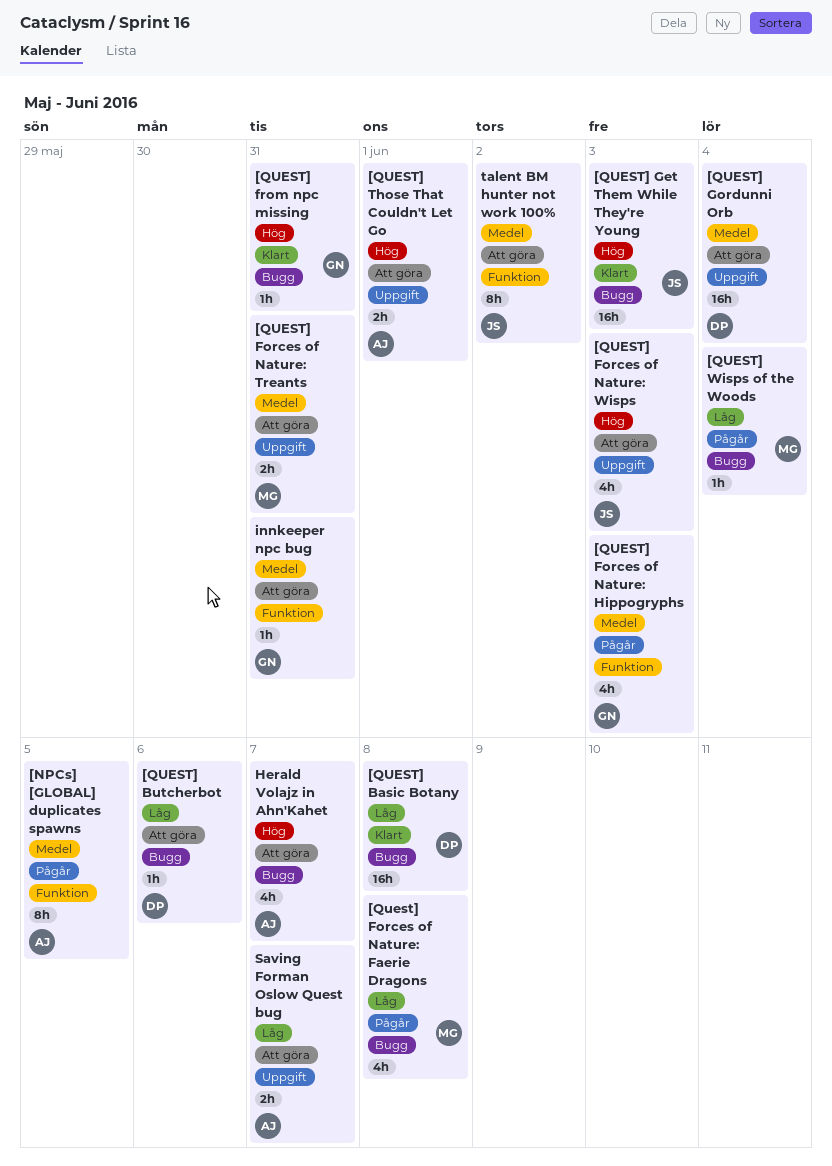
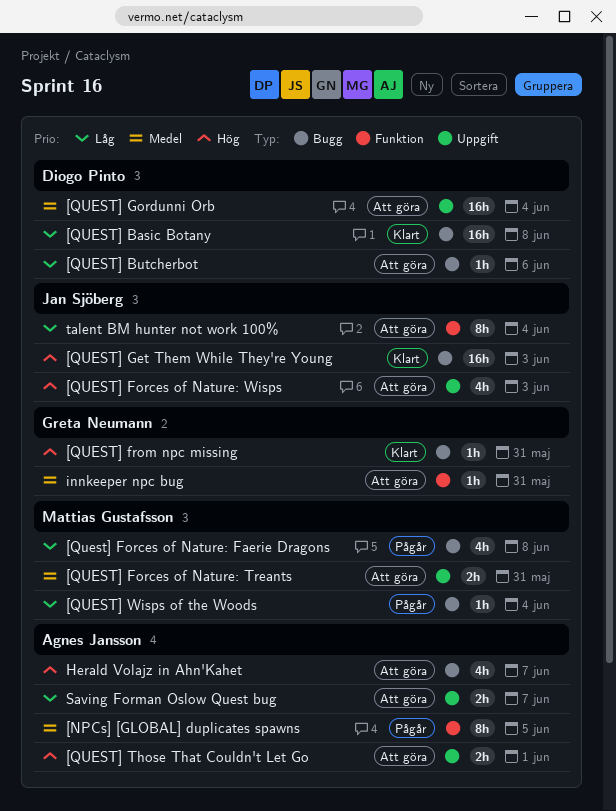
[QUEST] Forces of Nature: Hippogryphs: present -> none
talent BM hunter not work 100%, priority: Medel -> Låg
talent BM hunter not work 100%, due: Jun 2 -> Jun 4

